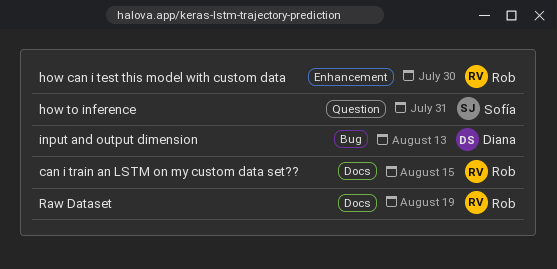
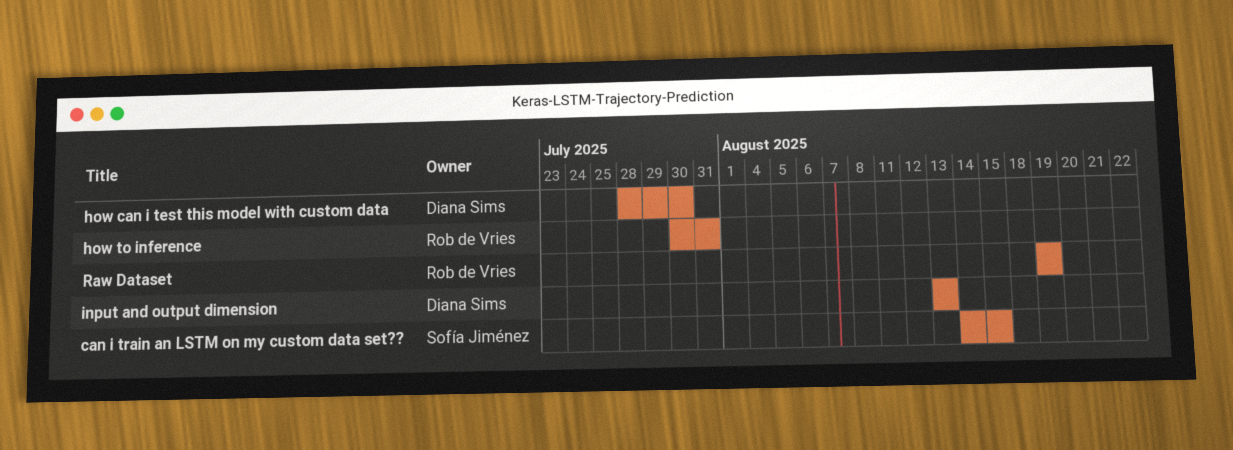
can i train an LSTM on my custom data set??, owner: Rob de Vries -> Sofía Jiménez
how can i test this model with custom data, owner: Rob de Vries -> Diana Sims
how to inference, owner: Sofía Jiménez -> Rob de Vries

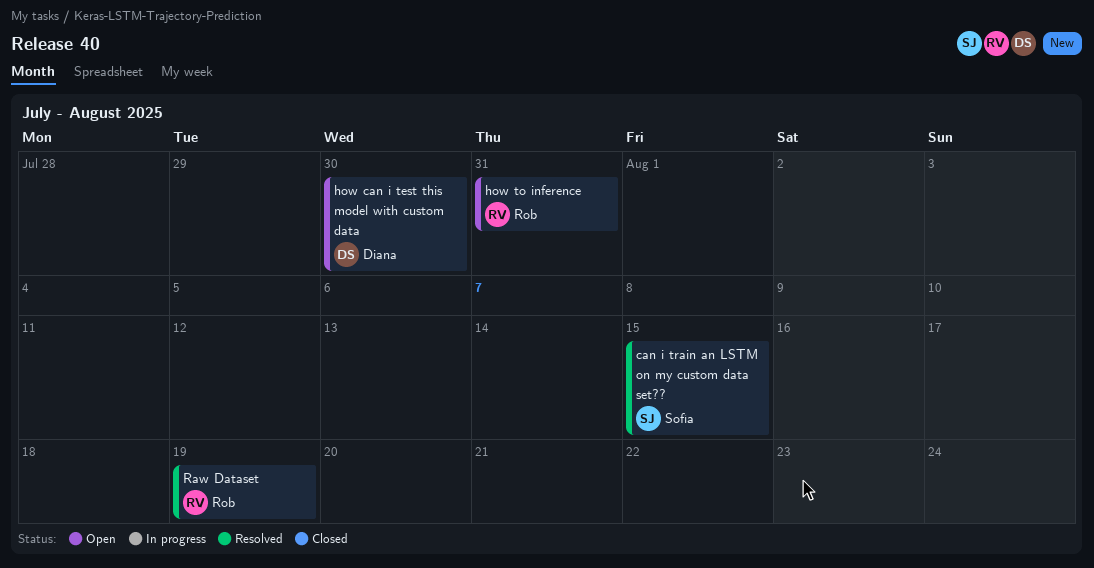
input and output dimension: present -> none

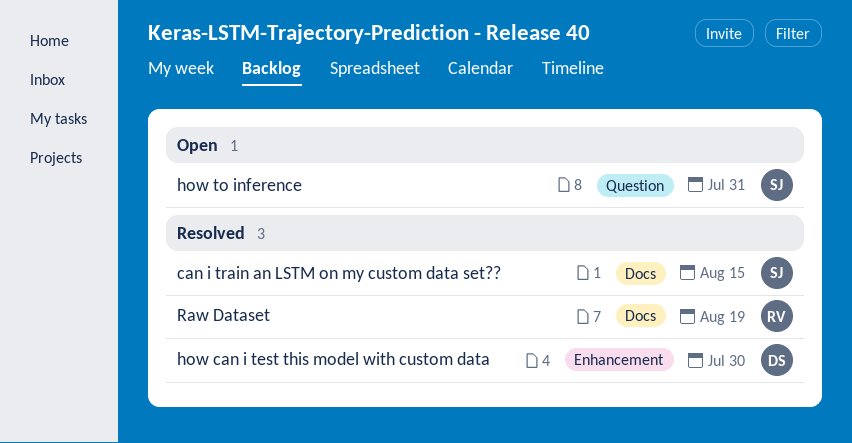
how can i test this model with custom data, status: Open -> Resolved
how to inference, owner: Rob -> Sofía

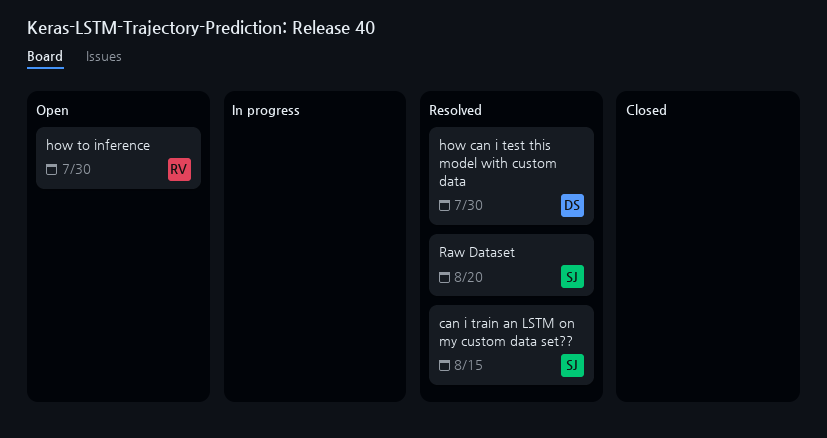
how to inference, owner: SJ -> RV
how to inference, due: Jul 31 -> Jul 30
Raw Dataset, owner: RV -> SJ
Raw Dataset, due: Aug 19 -> Aug 20

